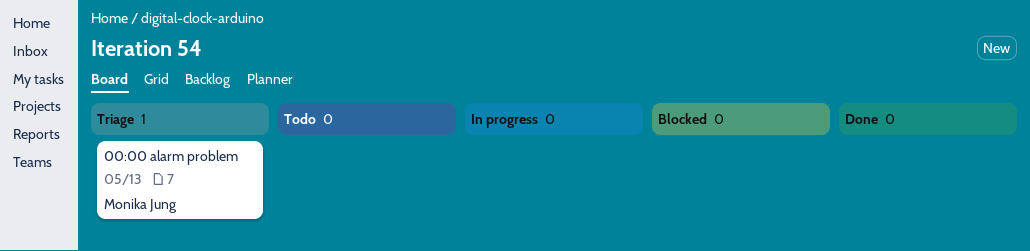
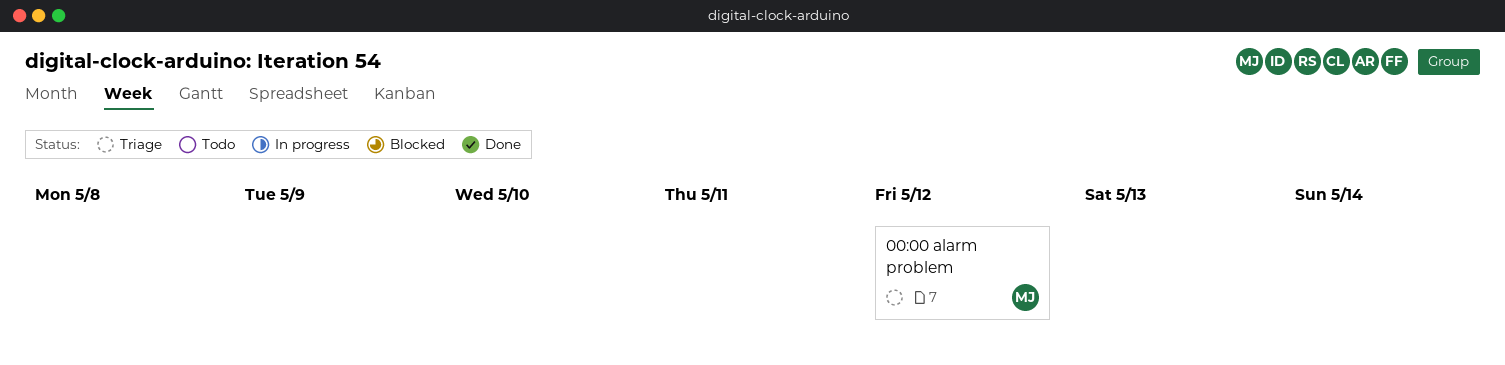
00:00 alarm problem, due: May 13 -> May 12

